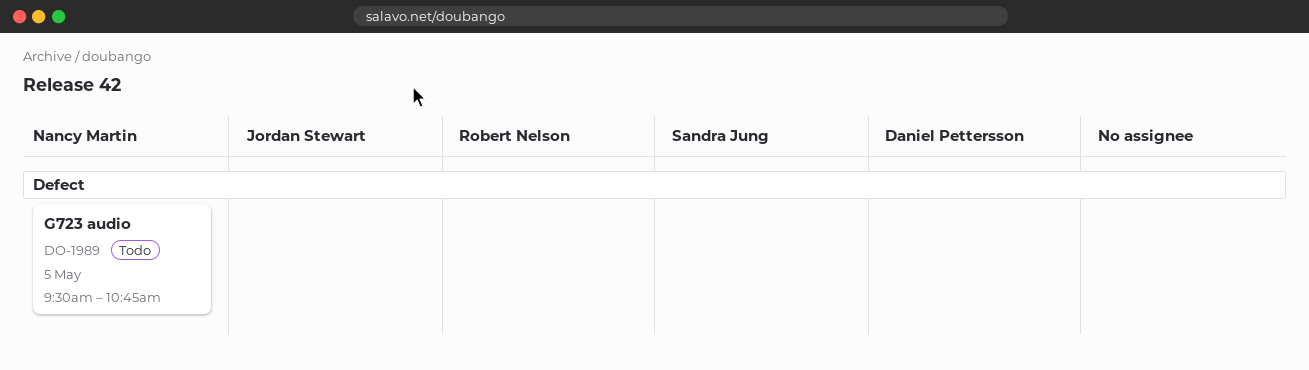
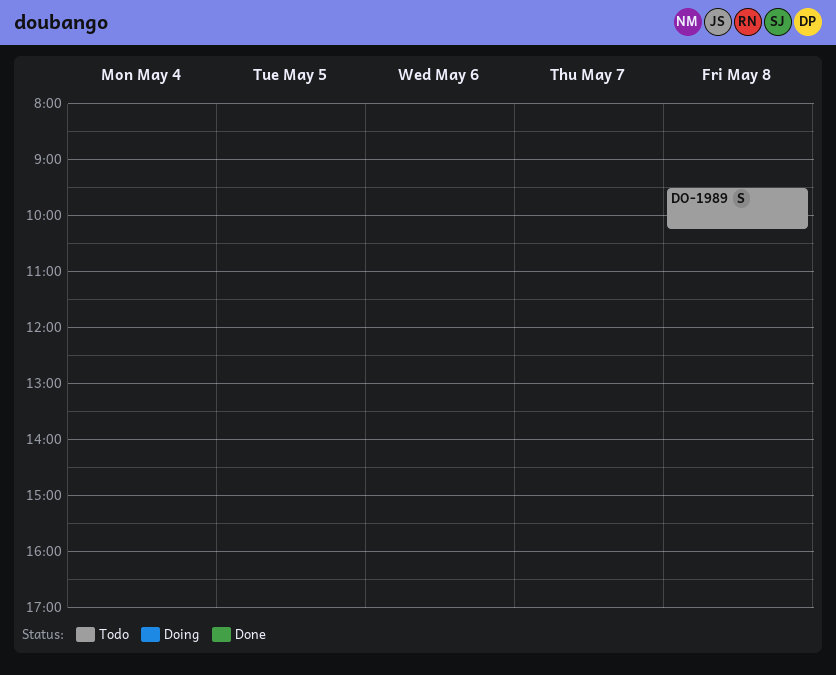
DO-1989, day: May 5 -> May 8
DO-1989, ends: 10:45 -> 10:15

